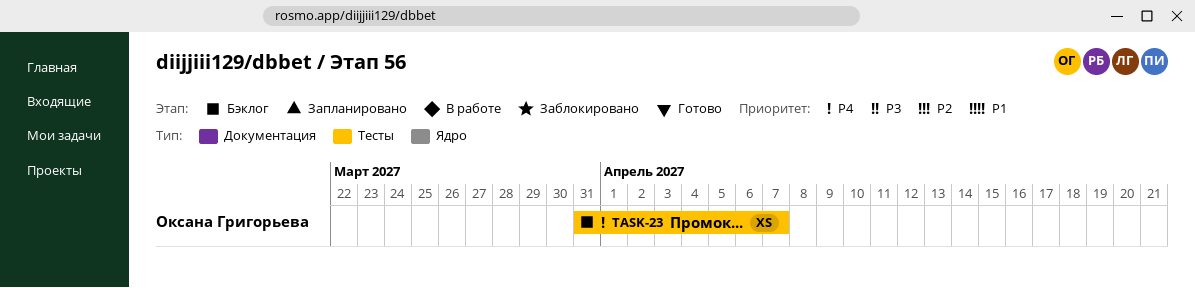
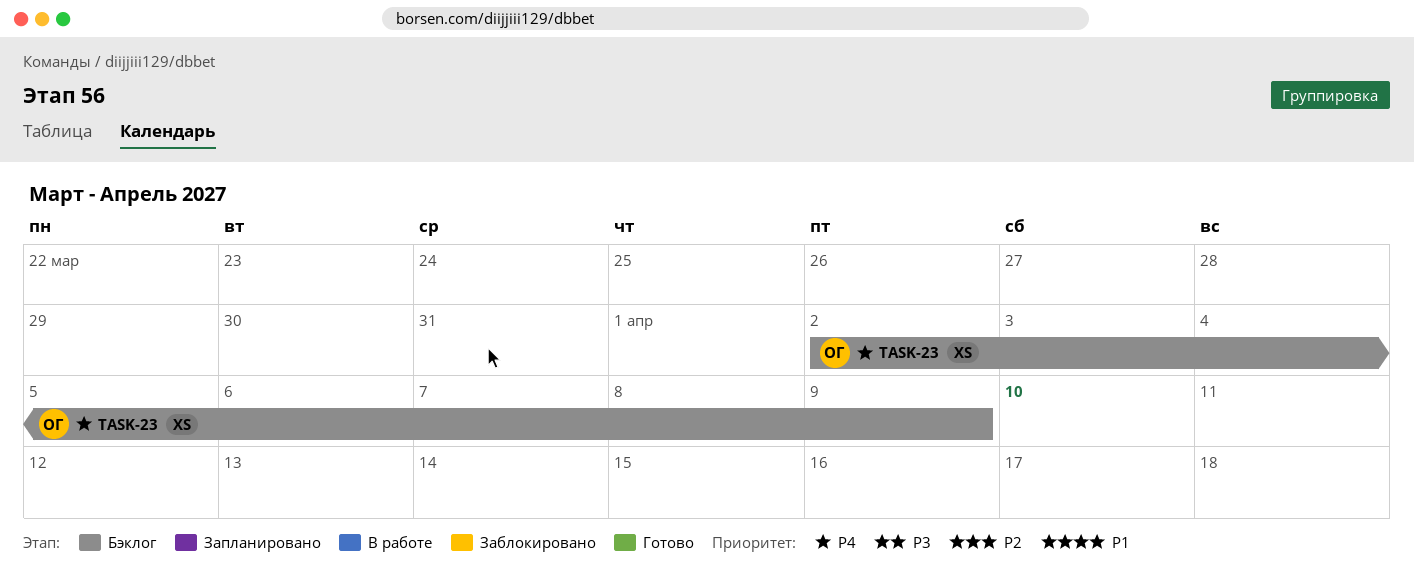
TASK-23, start: Mar 31 -> Apr 2
TASK-23, due: Apr 7 -> Apr 9

